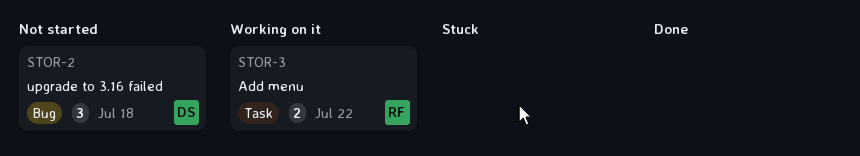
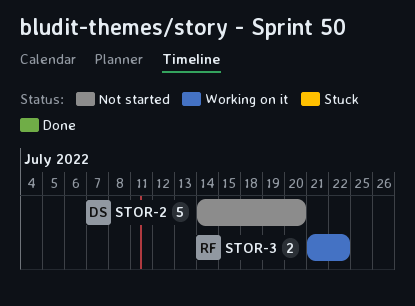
STOR-2, estimate: 3 -> 5
STOR-2, due: Jul 18 -> Jul 20

